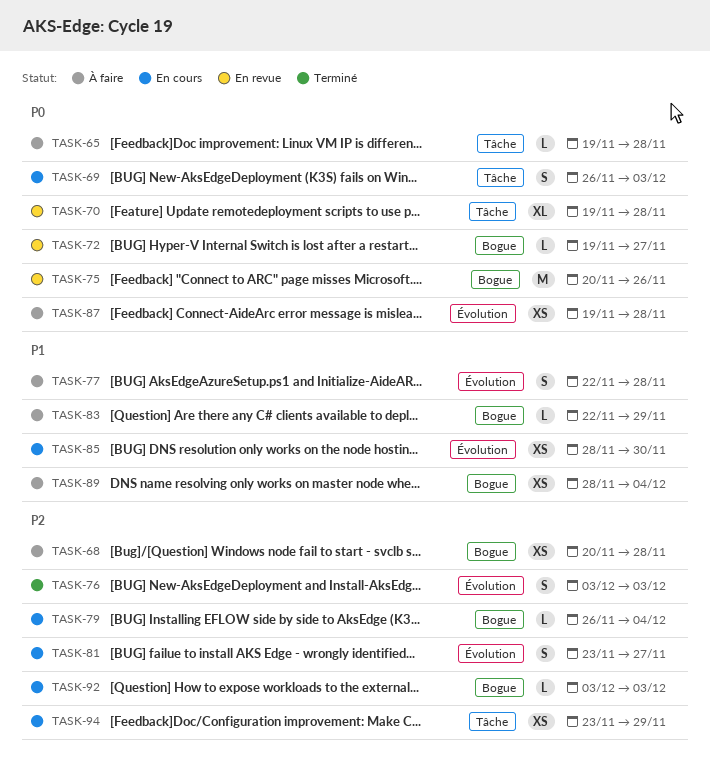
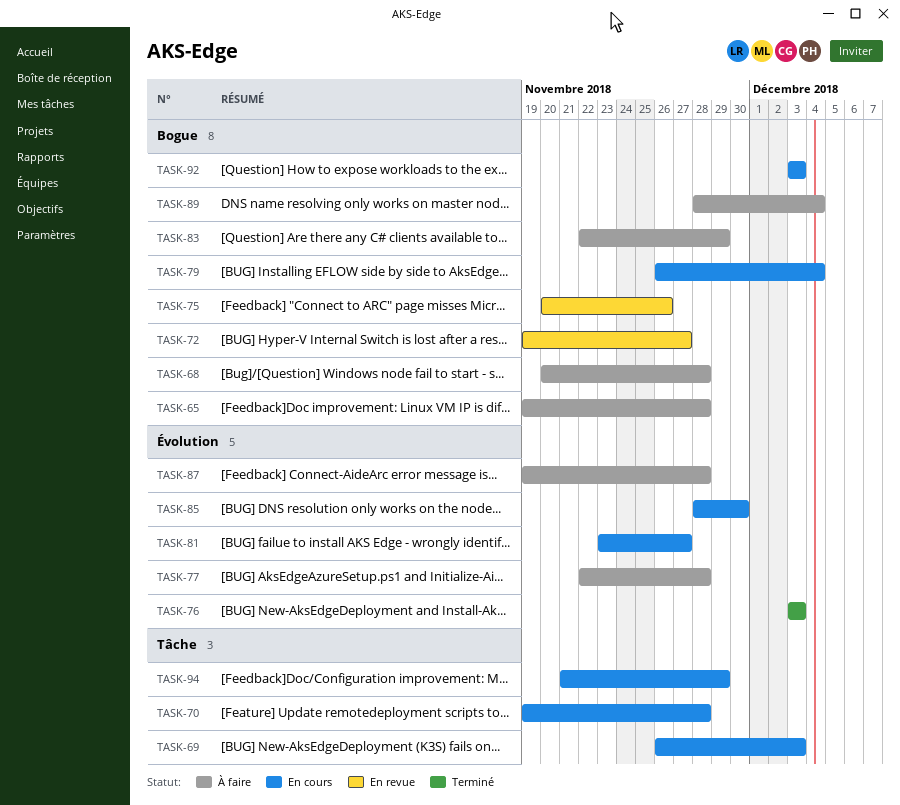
TASK-65, label: Tâche -> Bogue
TASK-70, status: En revue -> En cours
TASK-94, start: Nov 23 -> Nov 21

